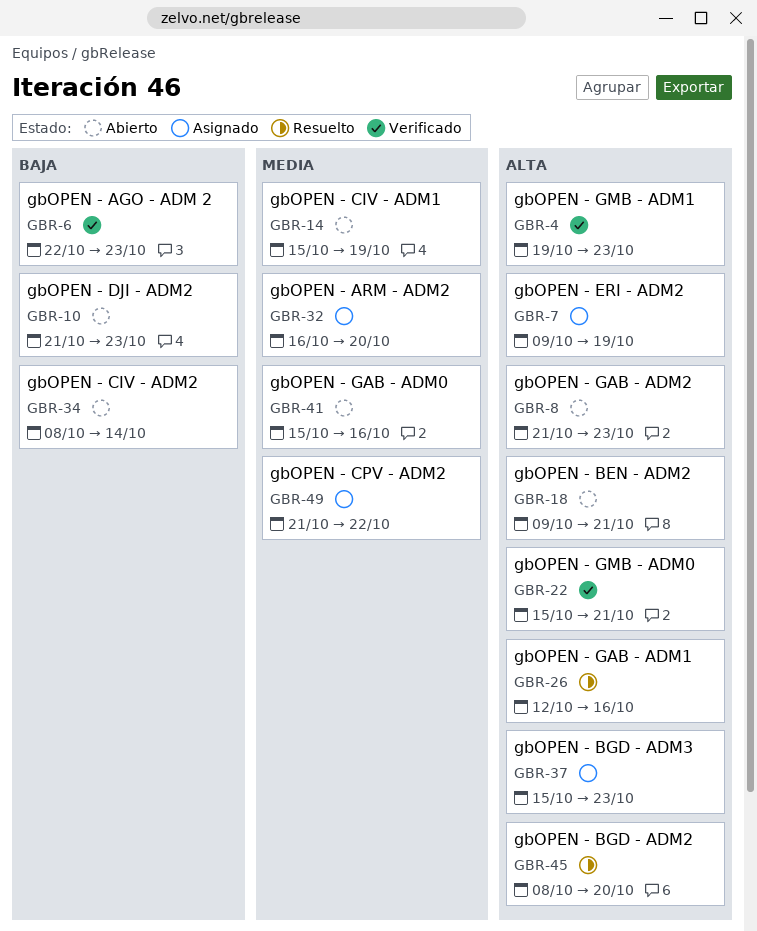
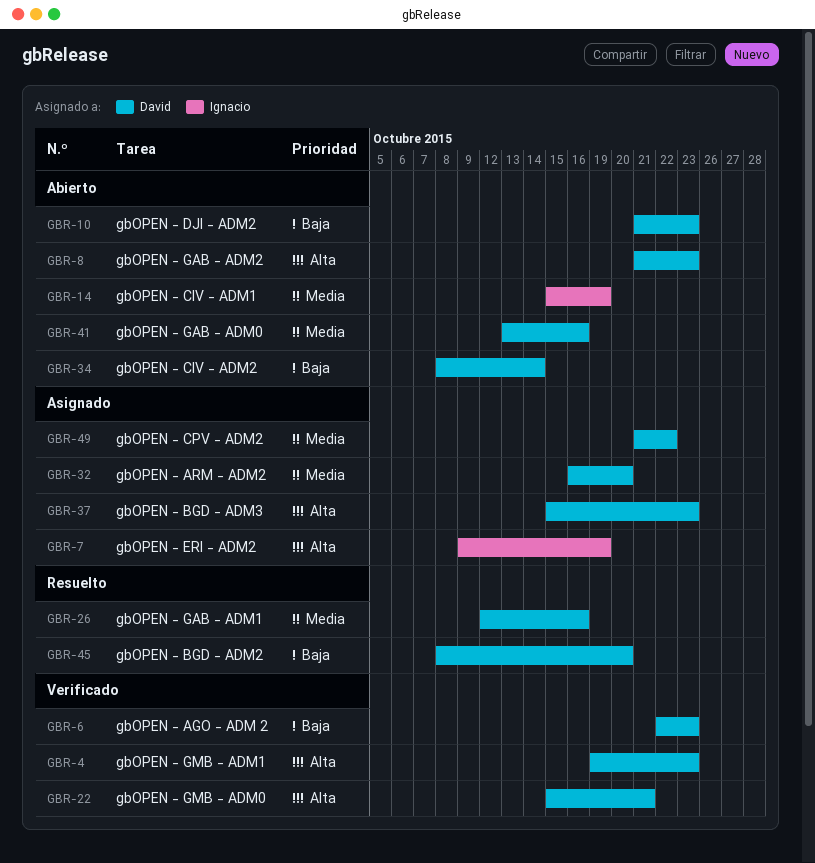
GBR-18: present -> none
GBR-26, priority: Alta -> Media
GBR-41, start: Oct 15 -> Oct 13
GBR-45, priority: Alta -> Baja

